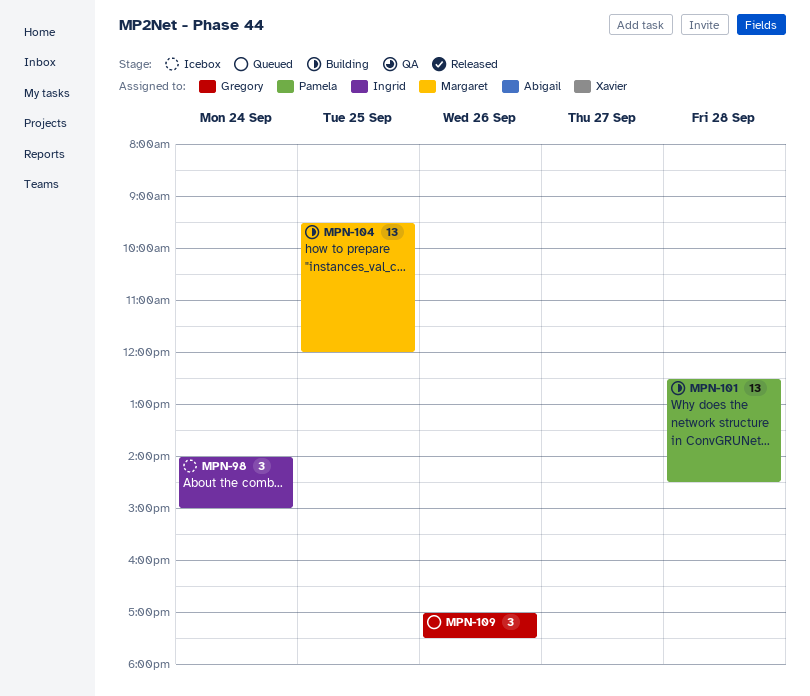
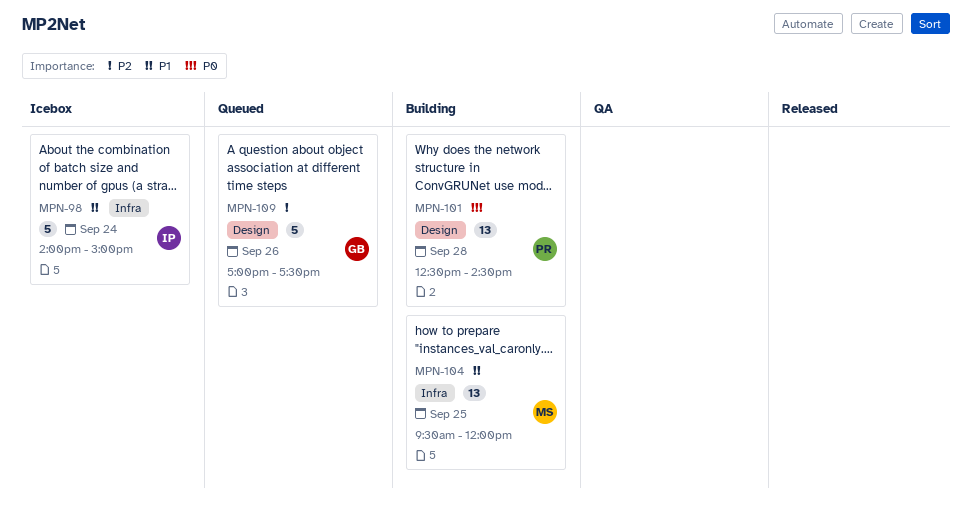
MPN-98, estimate: 3 -> 5
MPN-109, estimate: 3 -> 5

